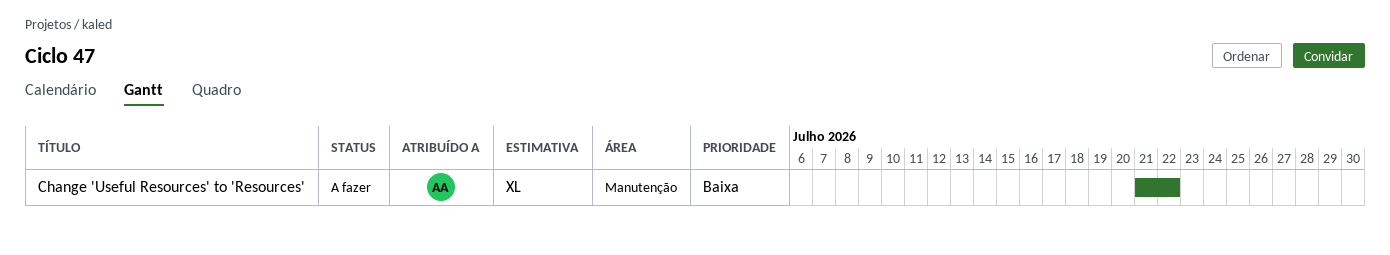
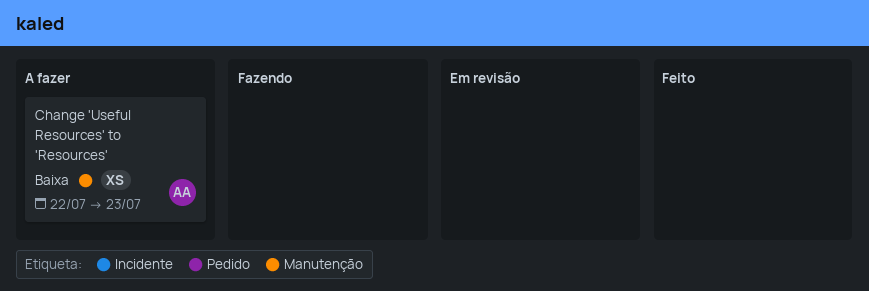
Change 'Useful Resources' to 'Resources', estimate: XL -> XS
Change 'Useful Resources' to 'Resources', start: Jul 21 -> Jul 22
Change 'Useful Resources' to 'Resources', due: Jul 22 -> Jul 23

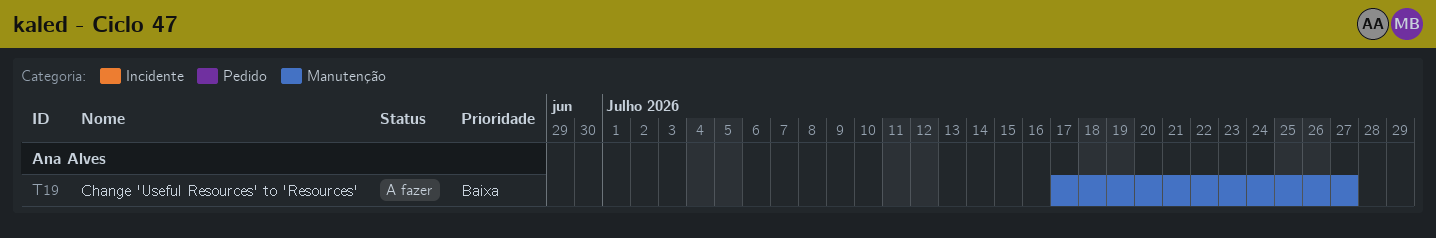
Change 'Useful Resources' to 'Resources', start: Jul 22 -> Jul 17
Change 'Useful Resources' to 'Resources', due: Jul 23 -> Jul 27

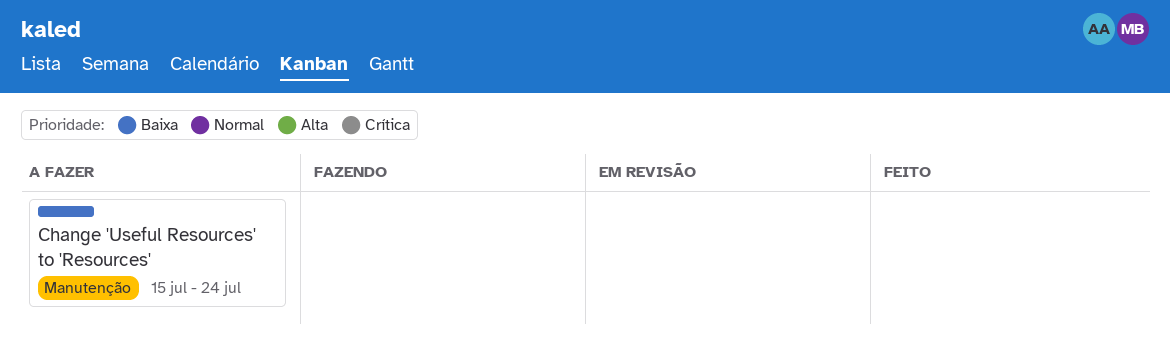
Change 'Useful Resources' to 'Resources', start: Jul 17 -> Jul 15
Change 'Useful Resources' to 'Resources', due: Jul 27 -> Jul 24

